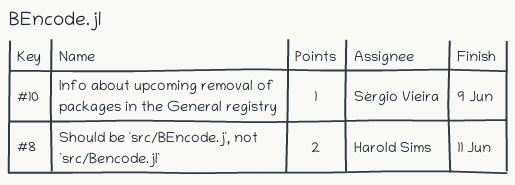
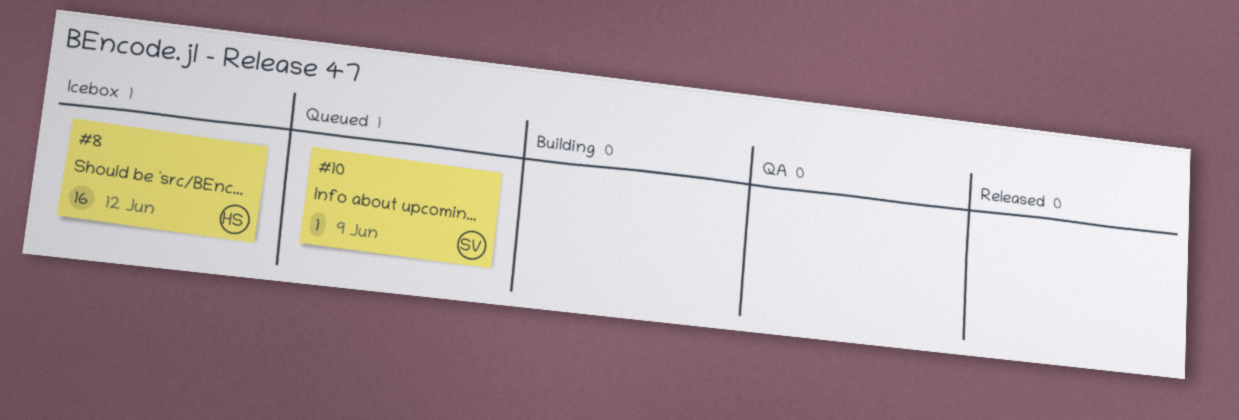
#8, estimate: 2 -> 16
#8, due: Jun 11 -> Jun 12

